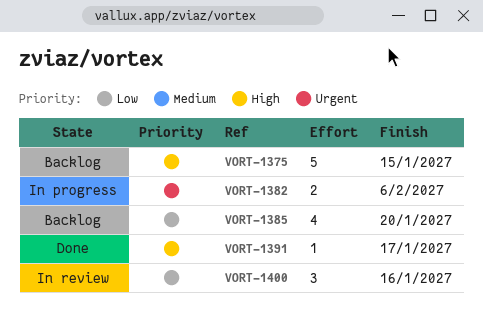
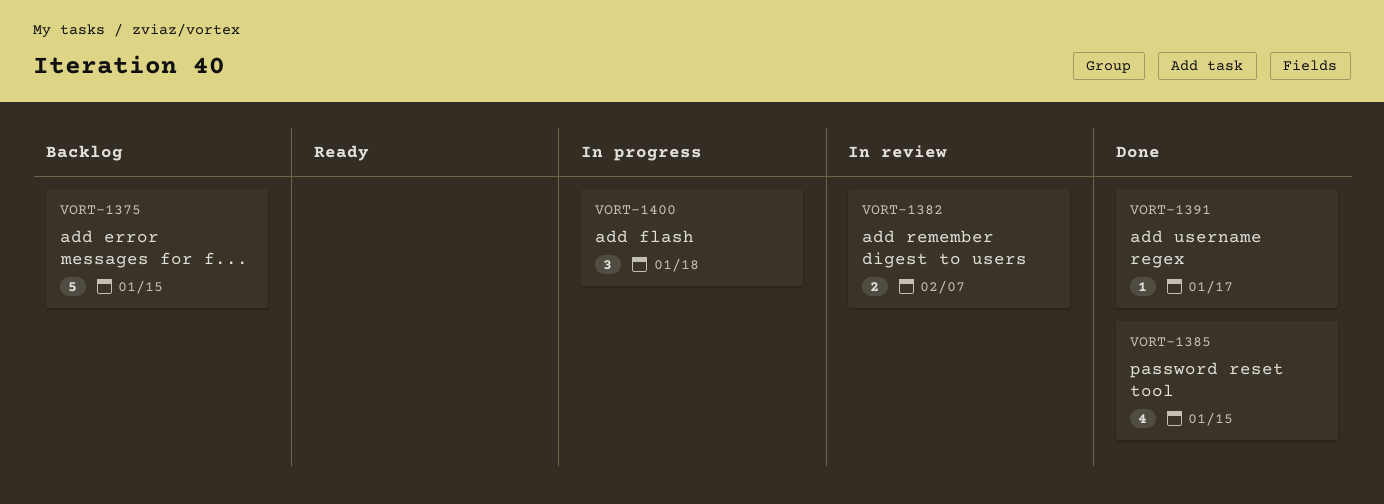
VORT-1382, status: In progress -> In review
VORT-1382, due: Feb 6 -> Feb 7
VORT-1385, status: Backlog -> Done
VORT-1385, due: Jan 20 -> Jan 15
VORT-1400, status: In review -> In progress
VORT-1400, due: Jan 16 -> Jan 18

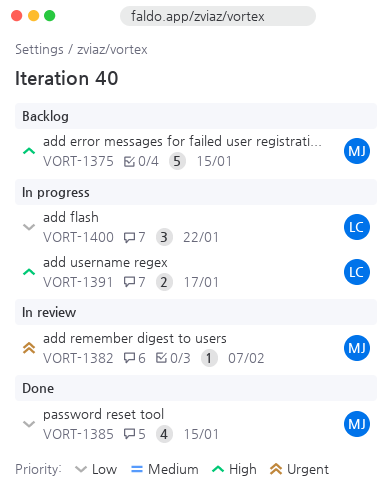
VORT-1382, estimate: 2 -> 1
VORT-1391, status: Done -> In progress
VORT-1391, estimate: 1 -> 2
VORT-1400, due: Jan 18 -> Jan 22

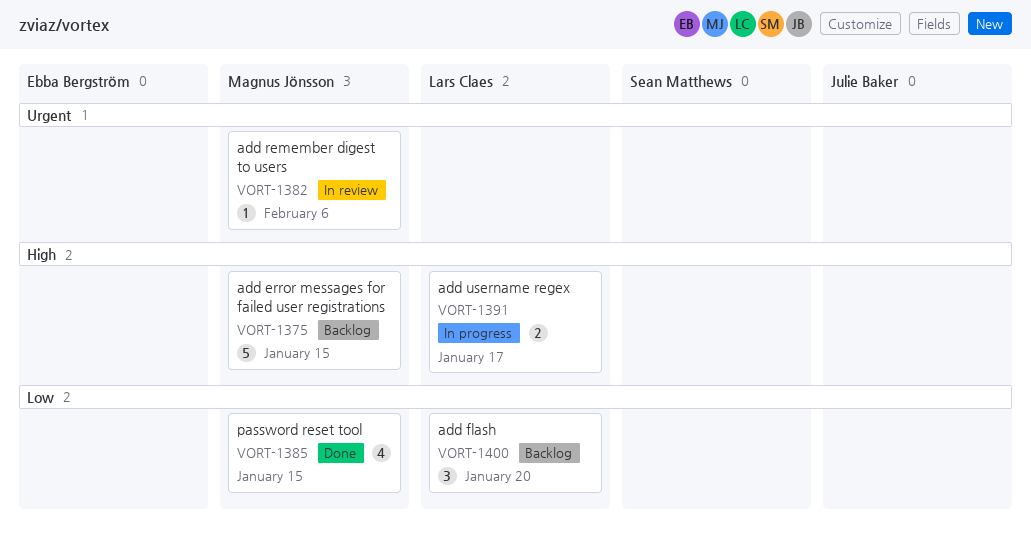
VORT-1382, due: Feb 7 -> Feb 6
VORT-1400, status: In progress -> Backlog
VORT-1400, due: Jan 22 -> Jan 20

